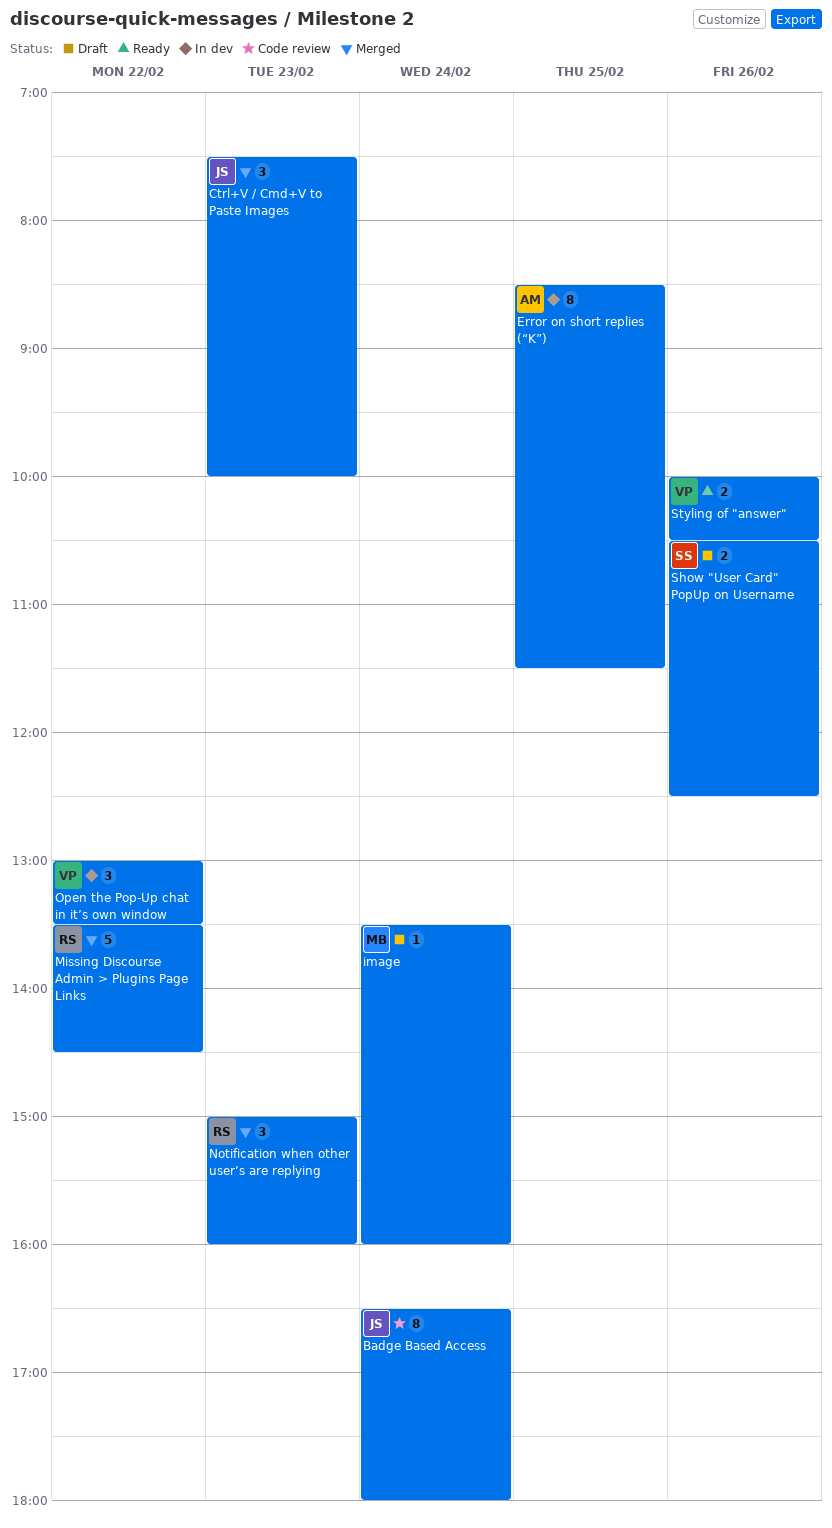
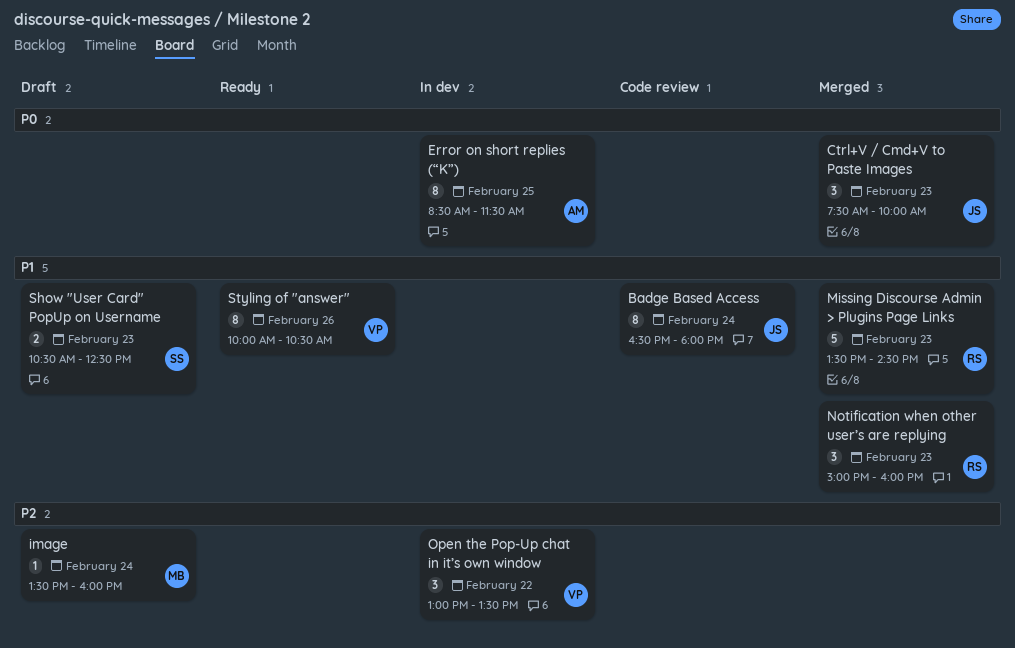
Missing Discourse Admin > Plugins Page Links, day: Feb 22 -> Feb 23
Show "User Card" PopUp on Username, day: Feb 26 -> Feb 23
Styling of "answer", estimate: 2 -> 8

